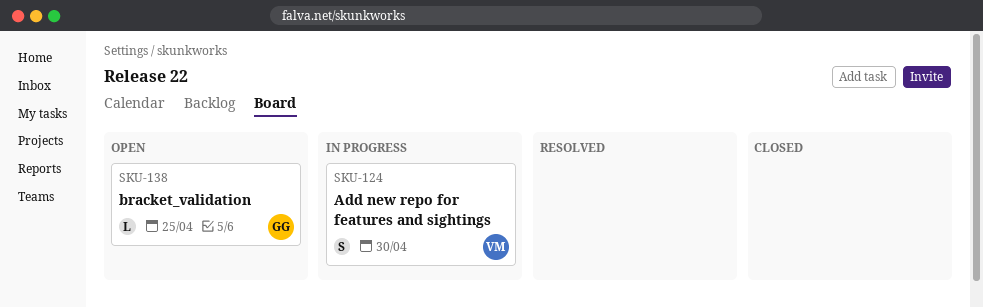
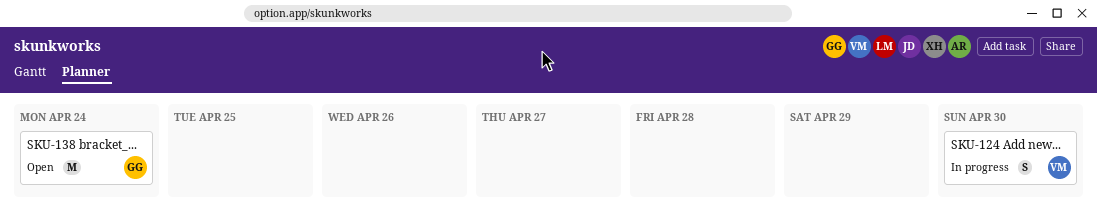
SKU-138, estimate: L -> M
SKU-138, due: Apr 25 -> Apr 24

